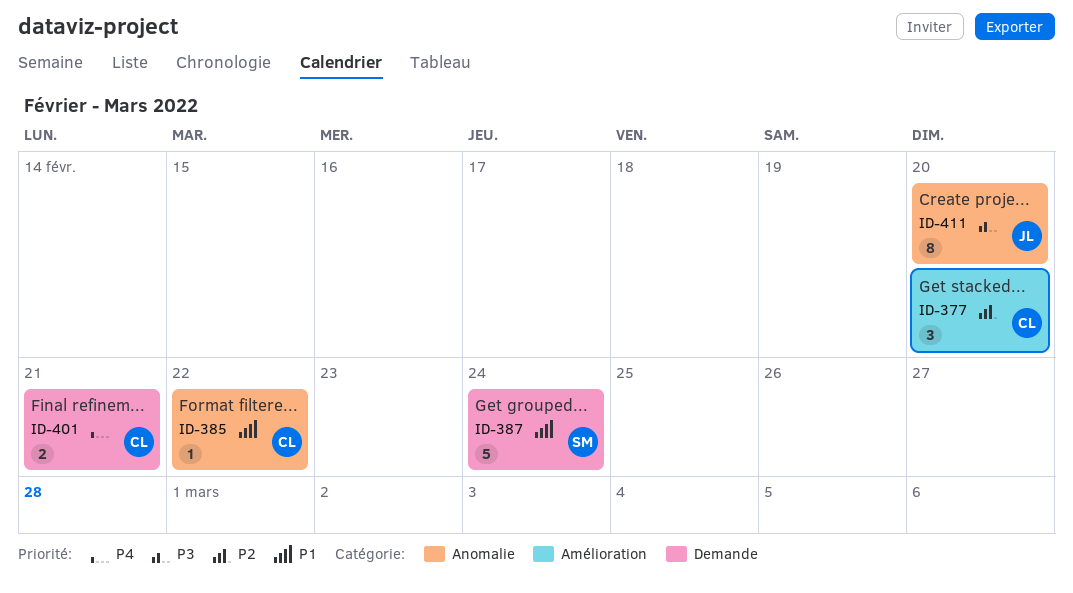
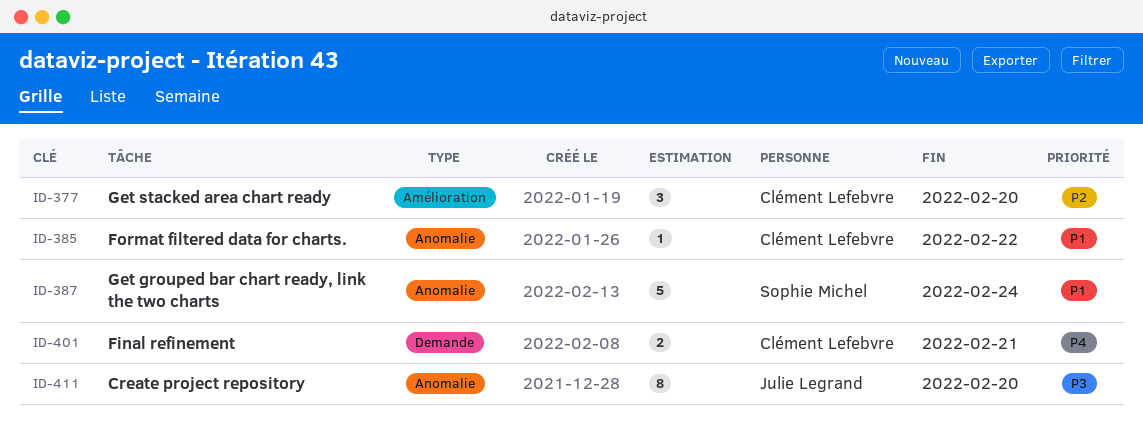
ID-387, label: Demande -> Anomalie

